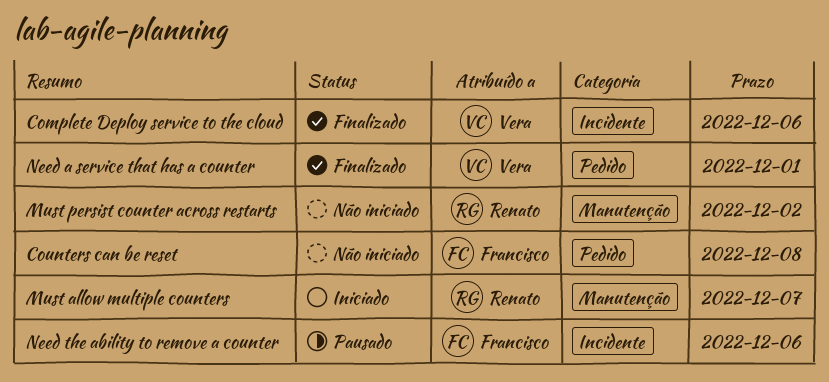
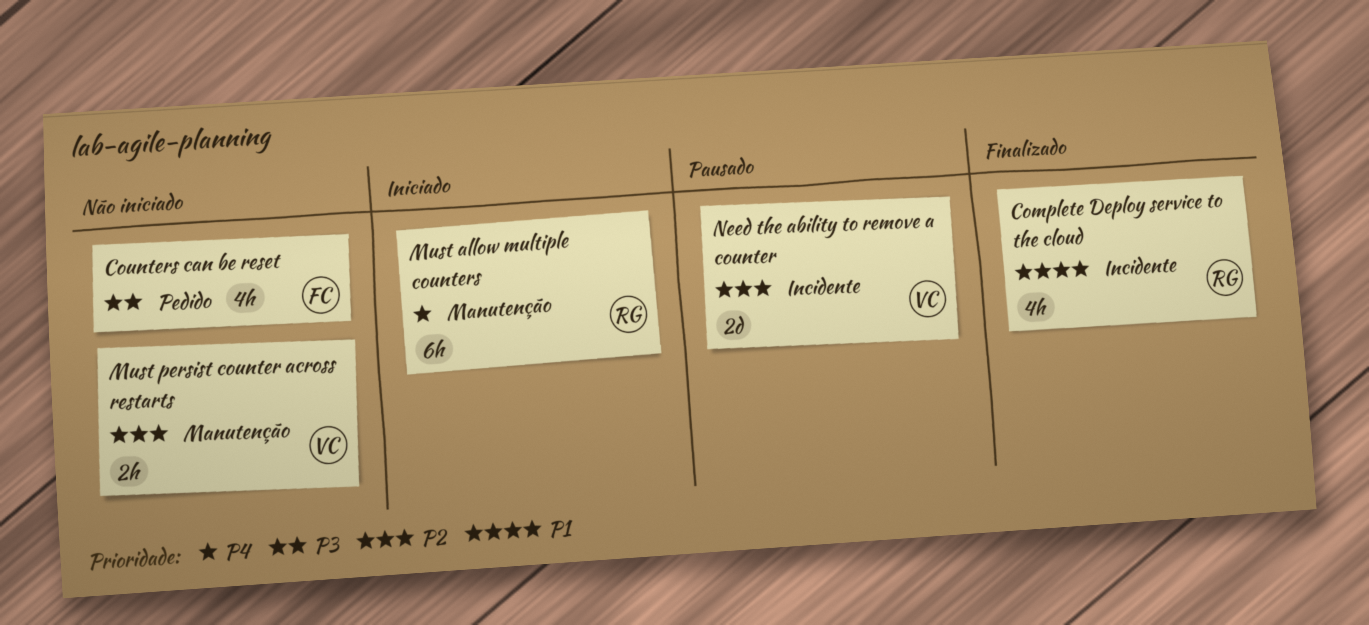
Complete Deploy service to the cloud, owner: Vera -> Renato
Must persist counter across restarts, owner: Renato -> Vera
Need a service that has a counter: present -> none
Need the ability to remove a counter, owner: Francisco -> Vera

